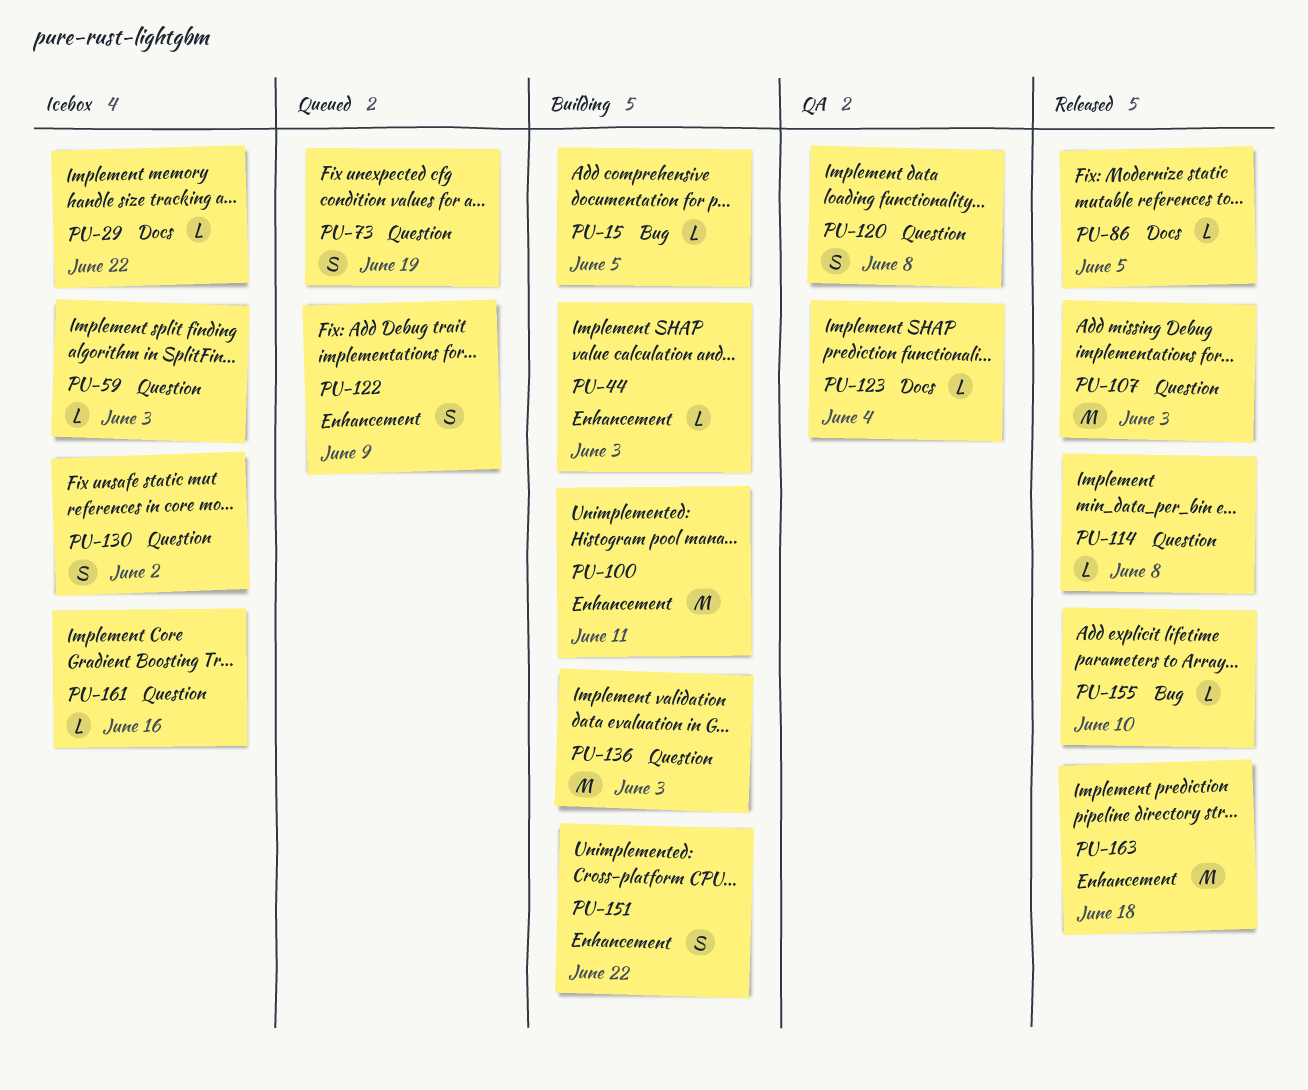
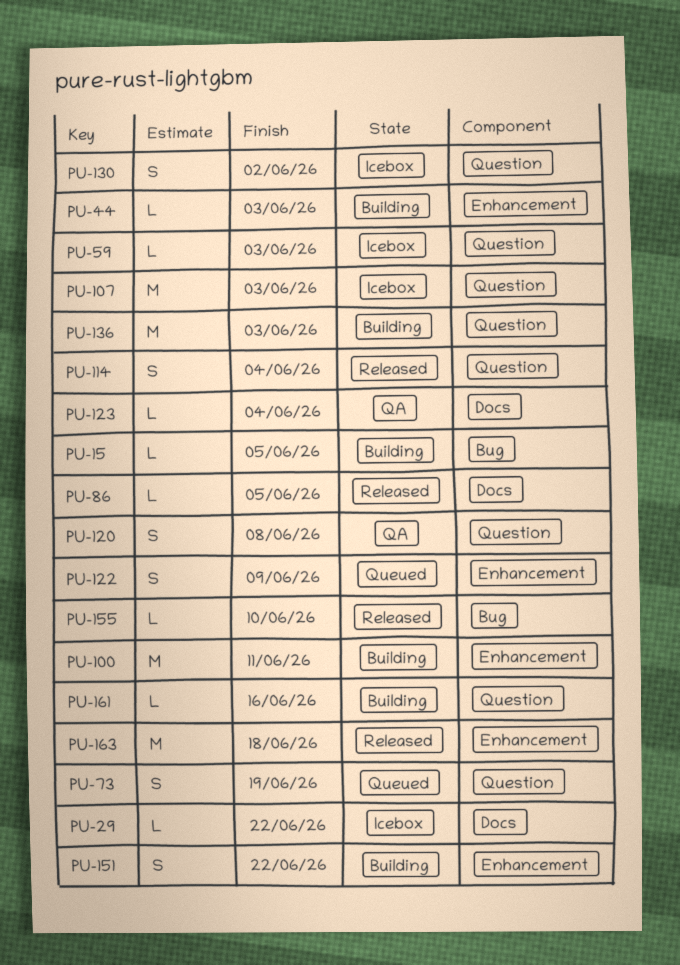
PU-107, status: Released -> Icebox
PU-114, estimate: L -> S
PU-114, due: Jun 8 -> Jun 4
PU-161, status: Icebox -> Building

